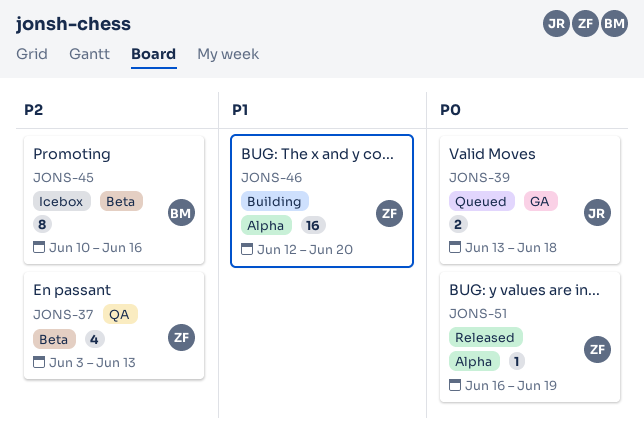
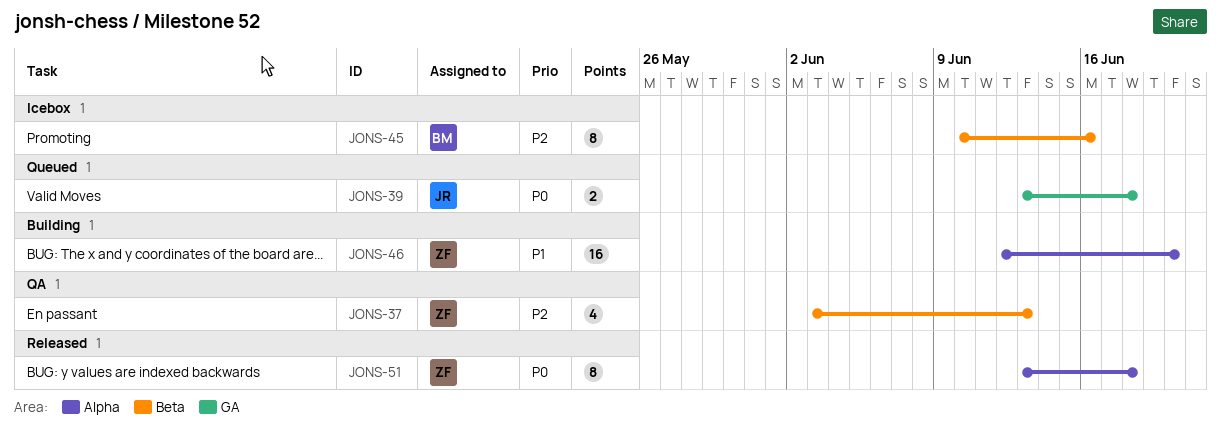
JONS-51, estimate: 1 -> 8
JONS-51, start: Jun 16 -> Jun 13
JONS-51, due: Jun 19 -> Jun 18

